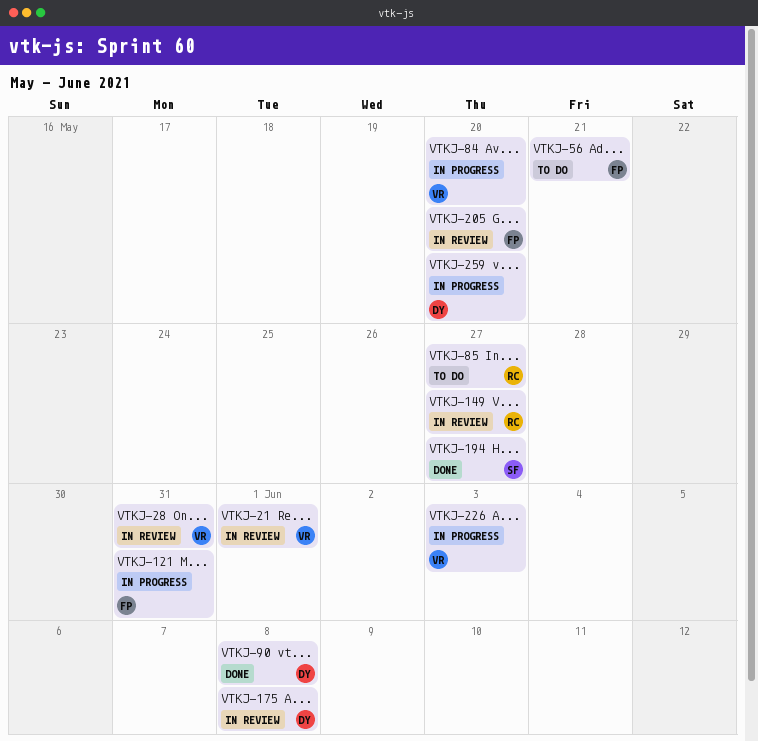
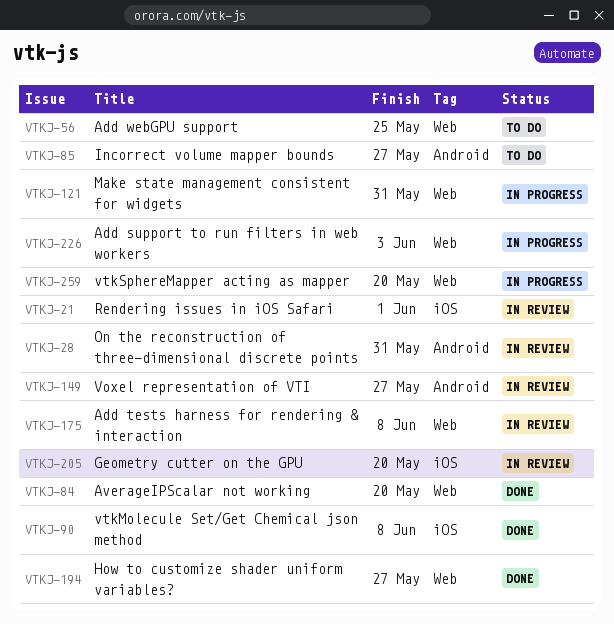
VTKJ-56, due: May 21 -> May 25
VTKJ-84, status: In progress -> Done

